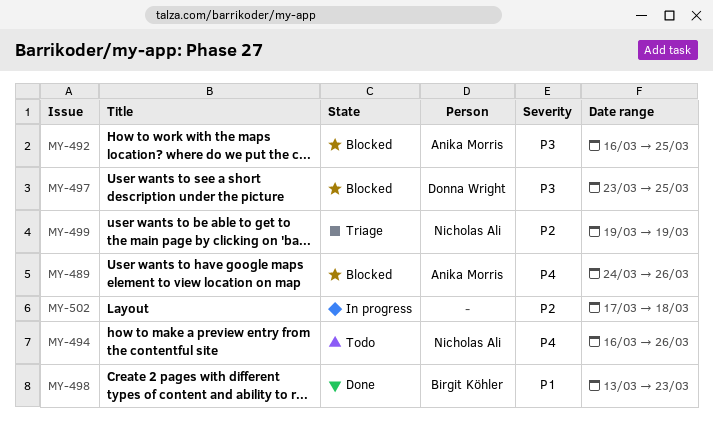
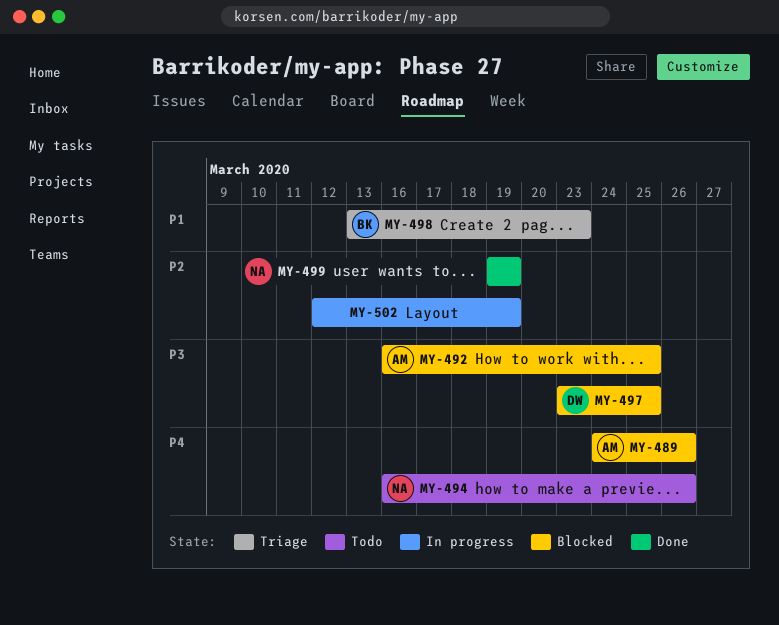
MY-498, status: Done -> Triage
MY-499, status: Triage -> Done
MY-502, start: Mar 17 -> Mar 12
MY-502, due: Mar 18 -> Mar 19

